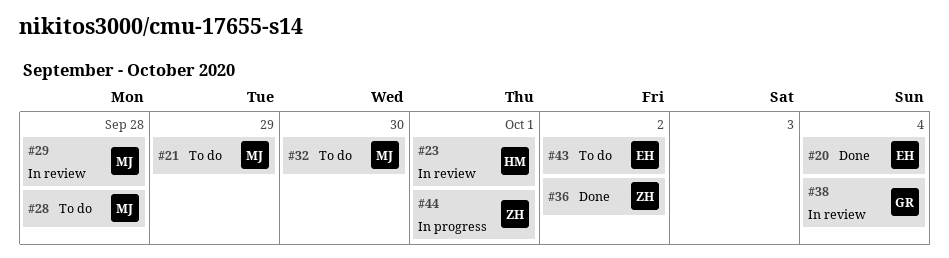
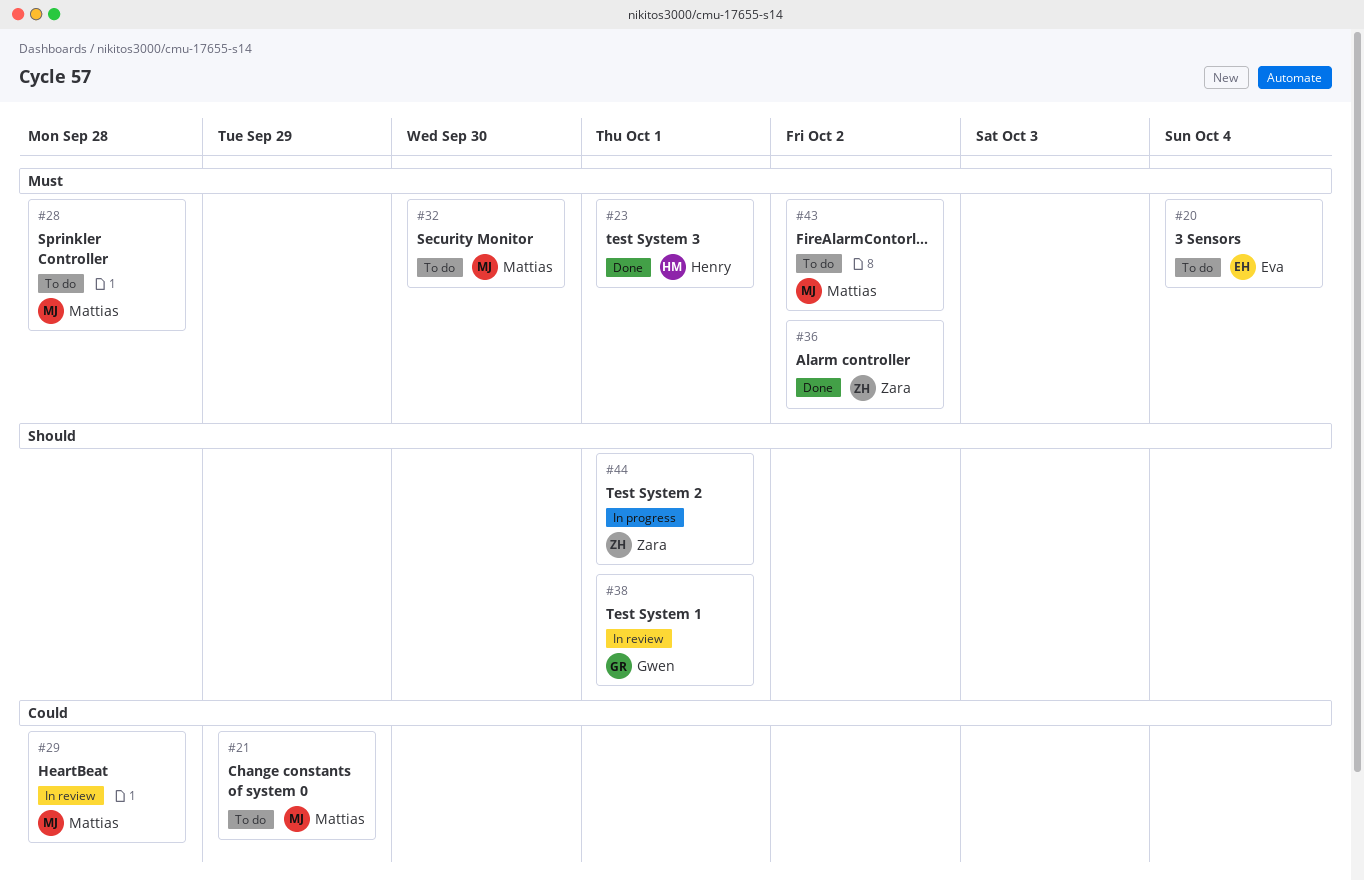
#20, status: Done -> To do
#23, status: In review -> Done
#38, due: Oct 4 -> Oct 1
#43, owner: Eva -> Mattias

